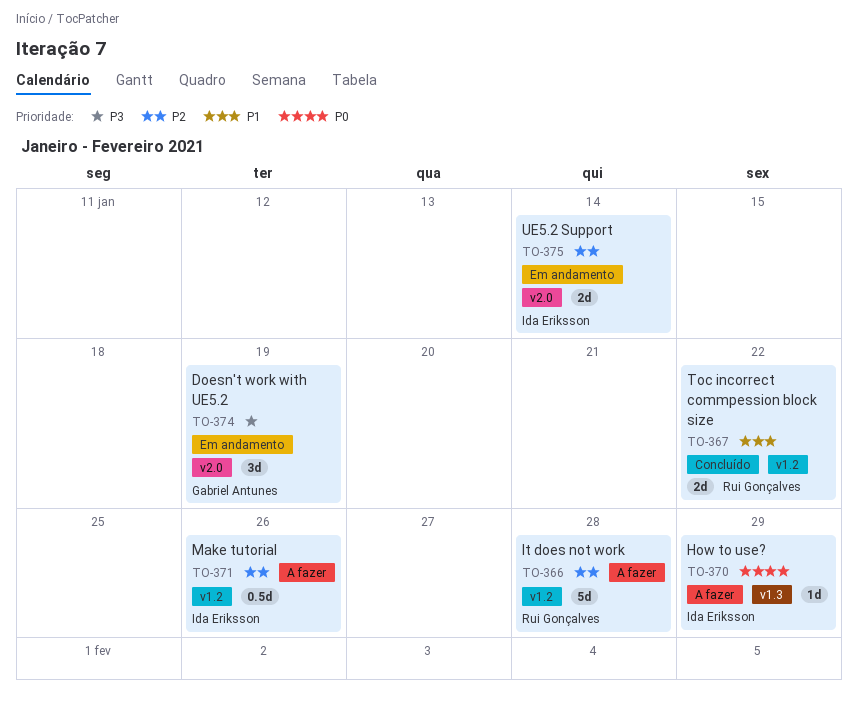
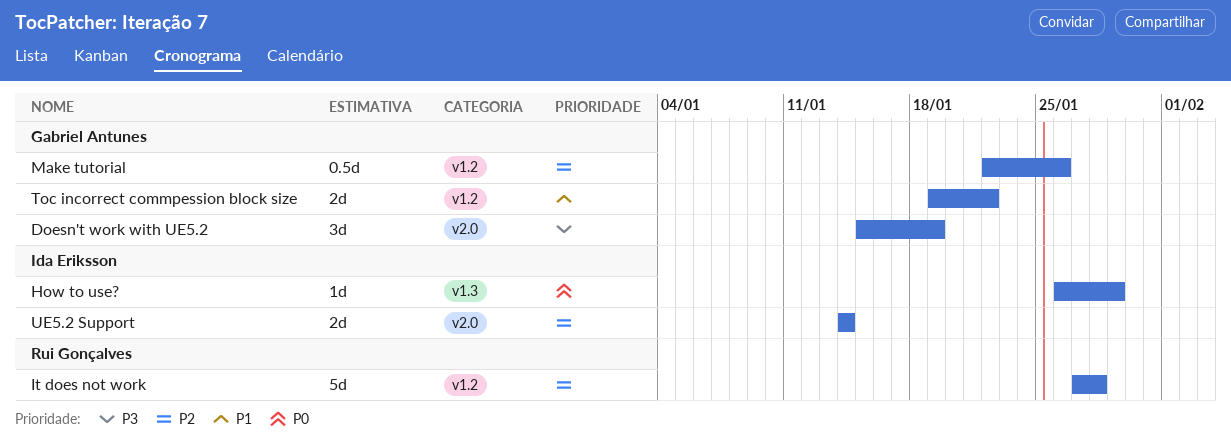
Make tutorial, owner: Ida Eriksson -> Gabriel Antunes
Toc incorrect commpession block size, owner: Rui Gonçalves -> Gabriel Antunes

